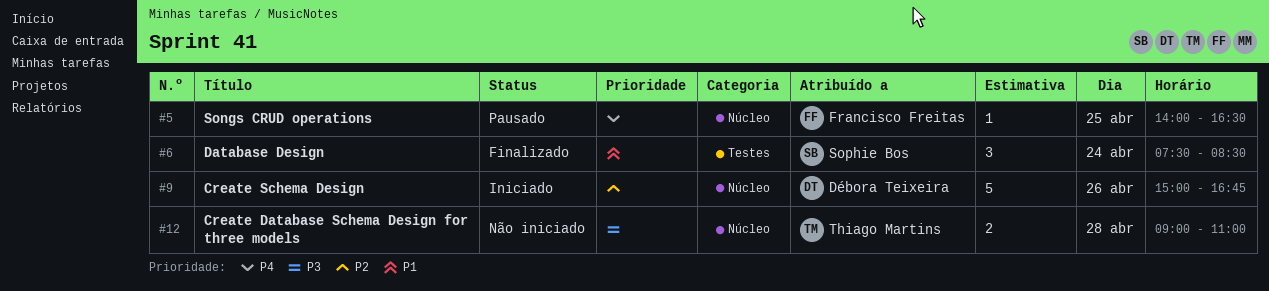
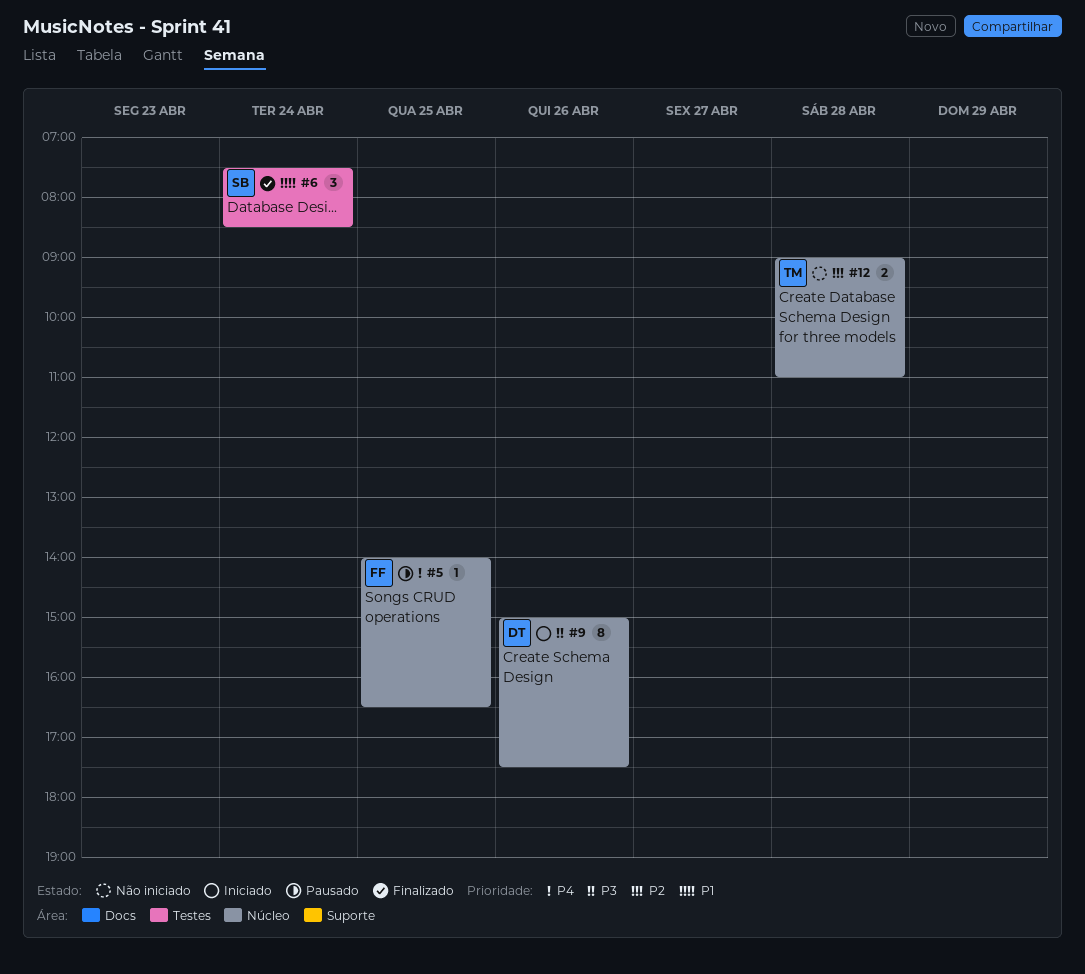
#9, priority: P2 -> P3
#9, estimate: 5 -> 8
#9, ends: 16:45 -> 17:30
#12, priority: P3 -> P2

